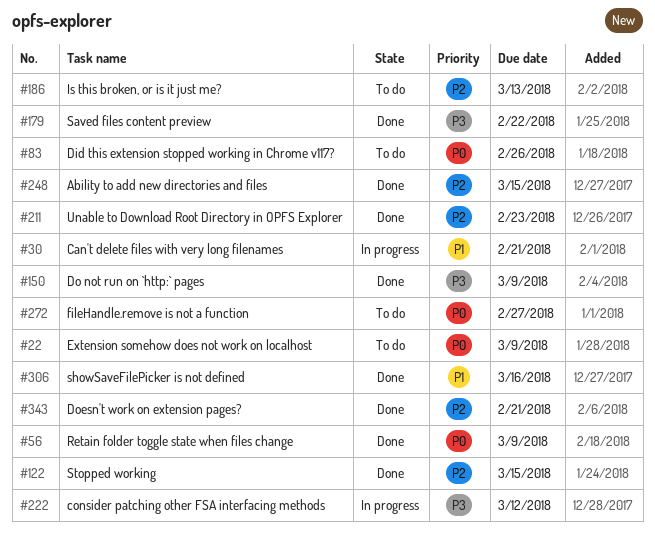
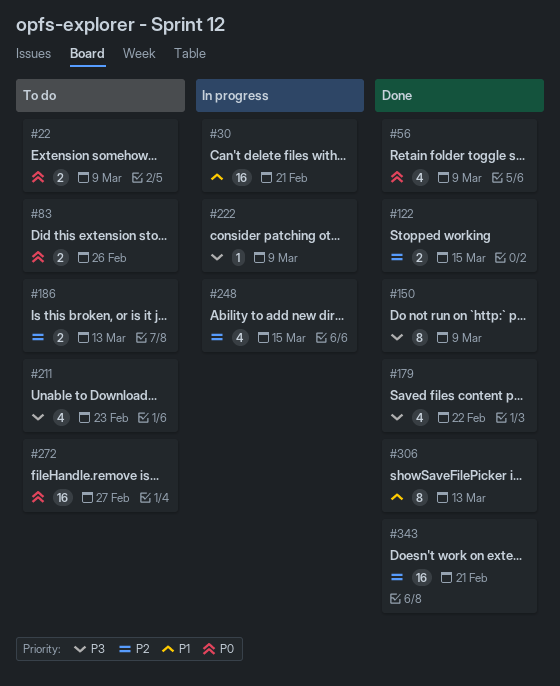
#211, status: Done -> To do
#211, priority: P2 -> P3
#222, due: Mar 12 -> Mar 9
#248, status: Done -> In progress
#306, due: Mar 16 -> Mar 13

